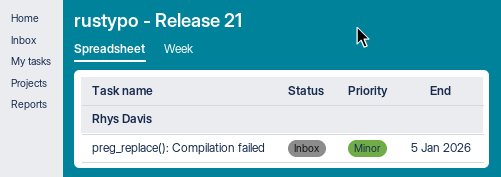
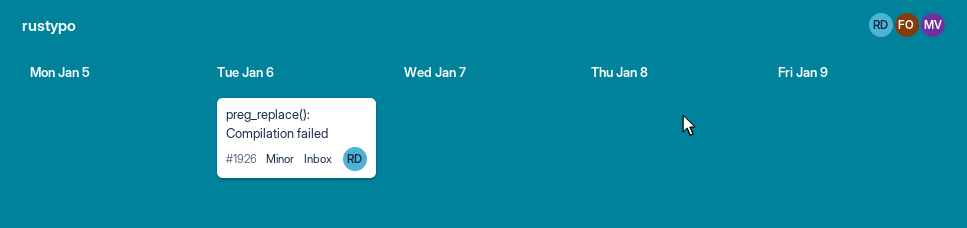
preg_replace(): Compilation failed, due: Jan 5 -> Jan 6

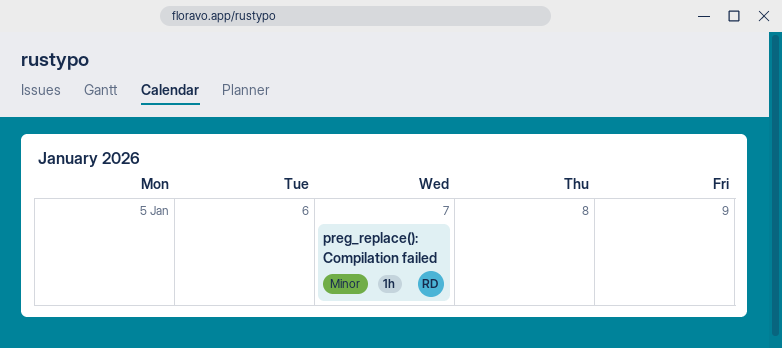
preg_replace(): Compilation failed, due: Jan 6 -> Jan 7

